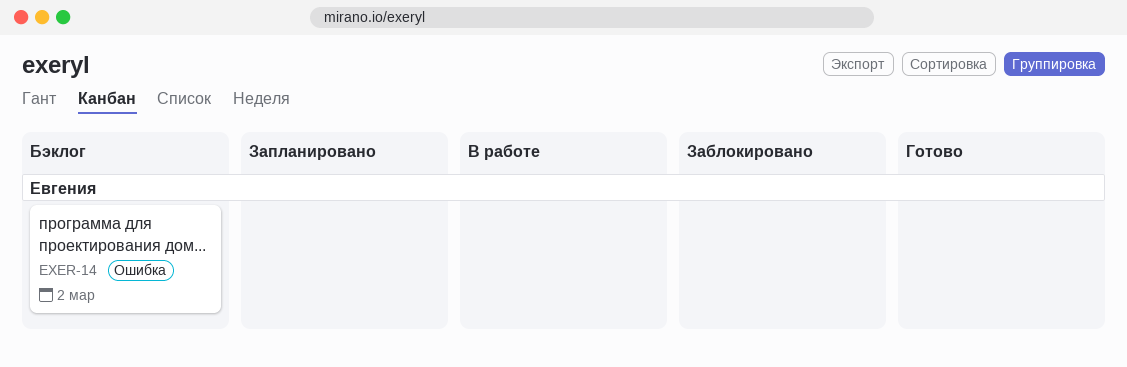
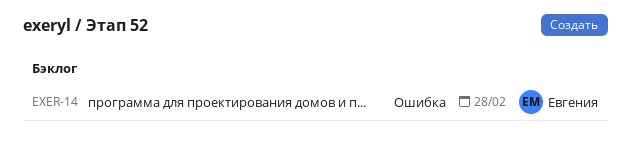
EXER-14, due: Mar 2 -> Feb 28

